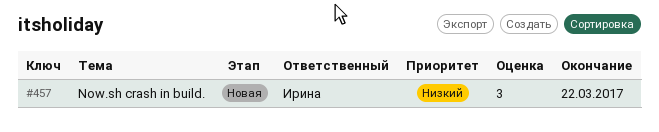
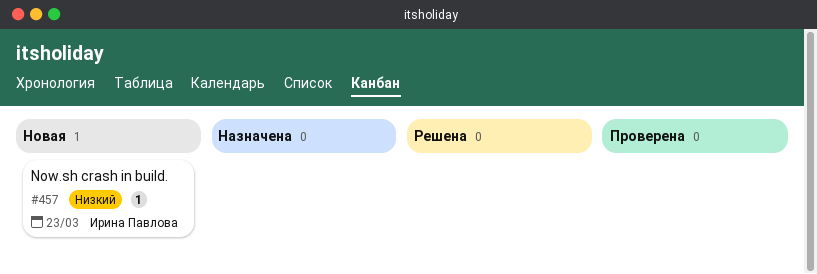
#457, estimate: 3 -> 1
#457, due: Mar 22 -> Mar 23

